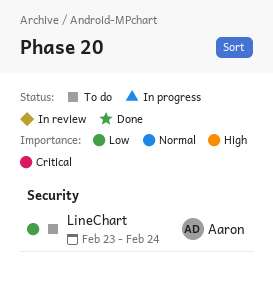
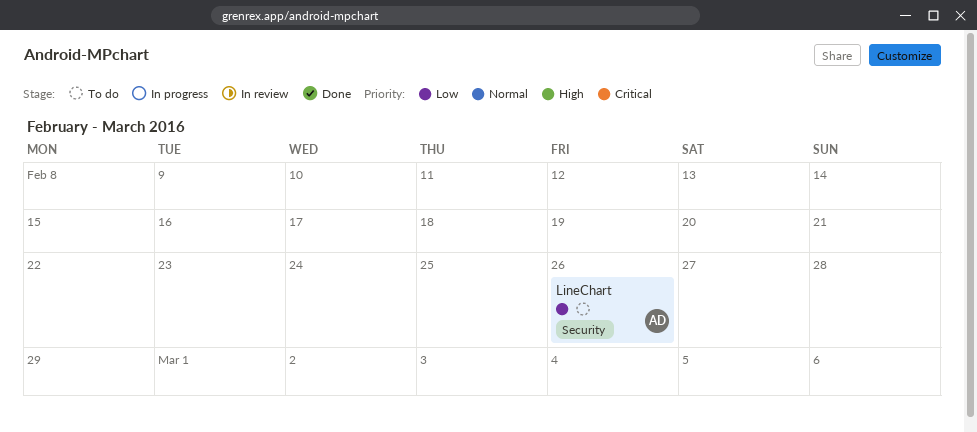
LineChart, due: Feb 24 -> Feb 26

